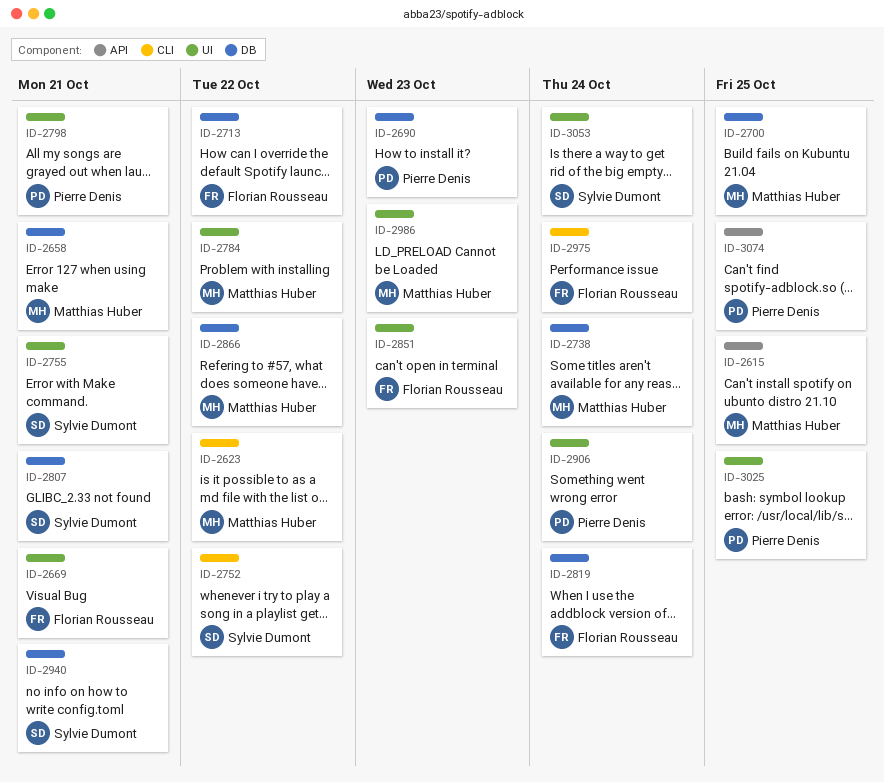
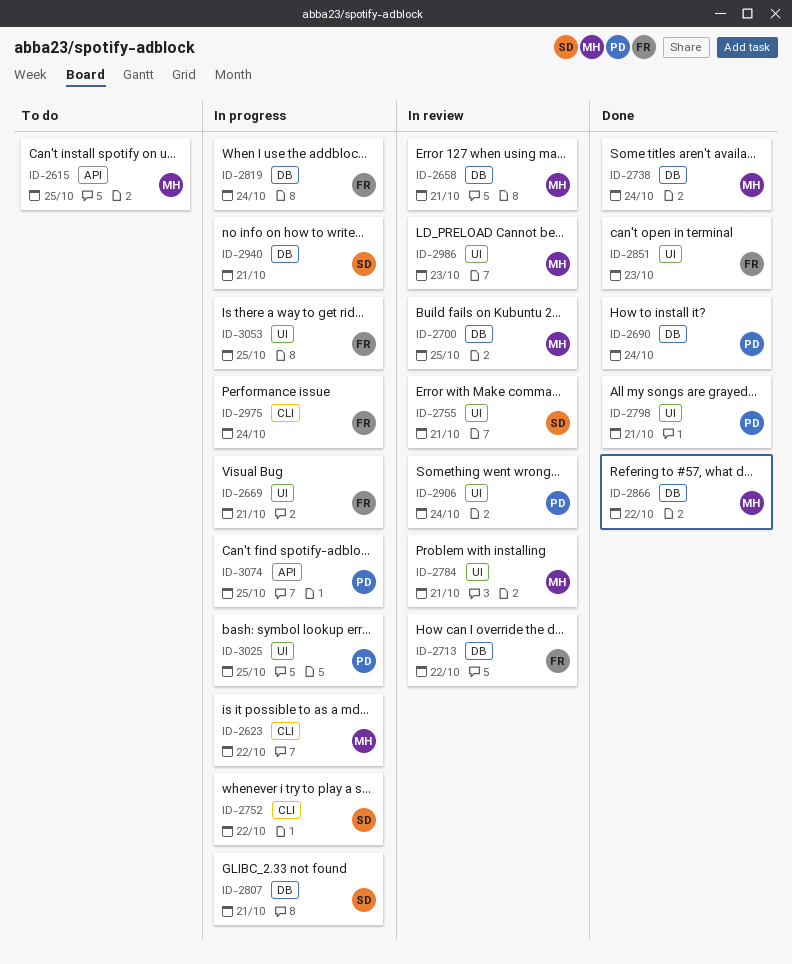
ID-2690, due: Oct 23 -> Oct 24
ID-2784, due: Oct 22 -> Oct 21
ID-3053, owner: Sylvie Dumont -> Florian Rousseau
ID-3053, due: Oct 24 -> Oct 25

